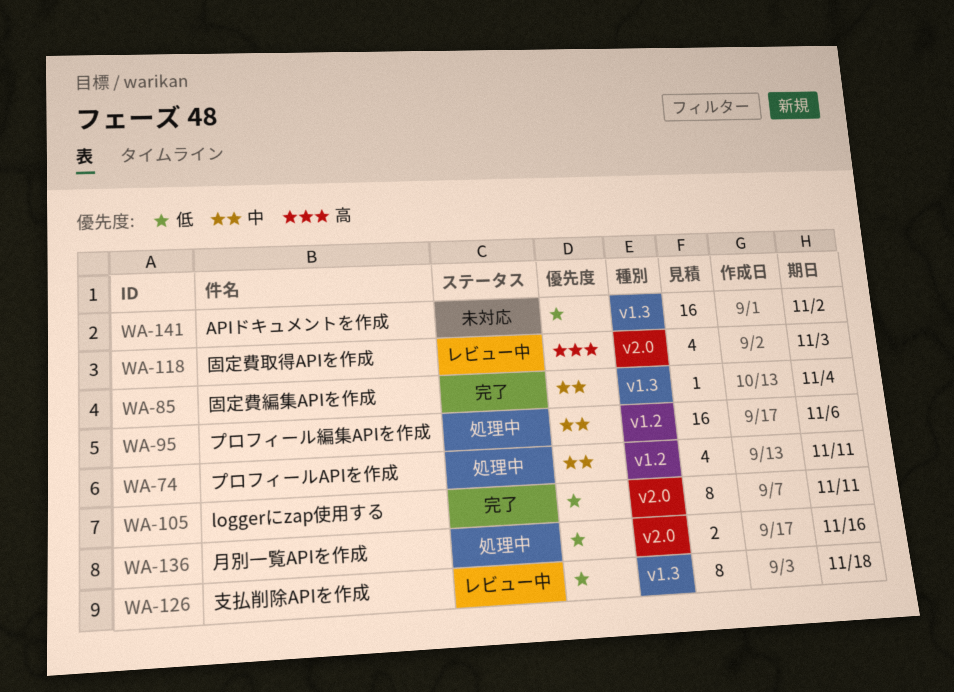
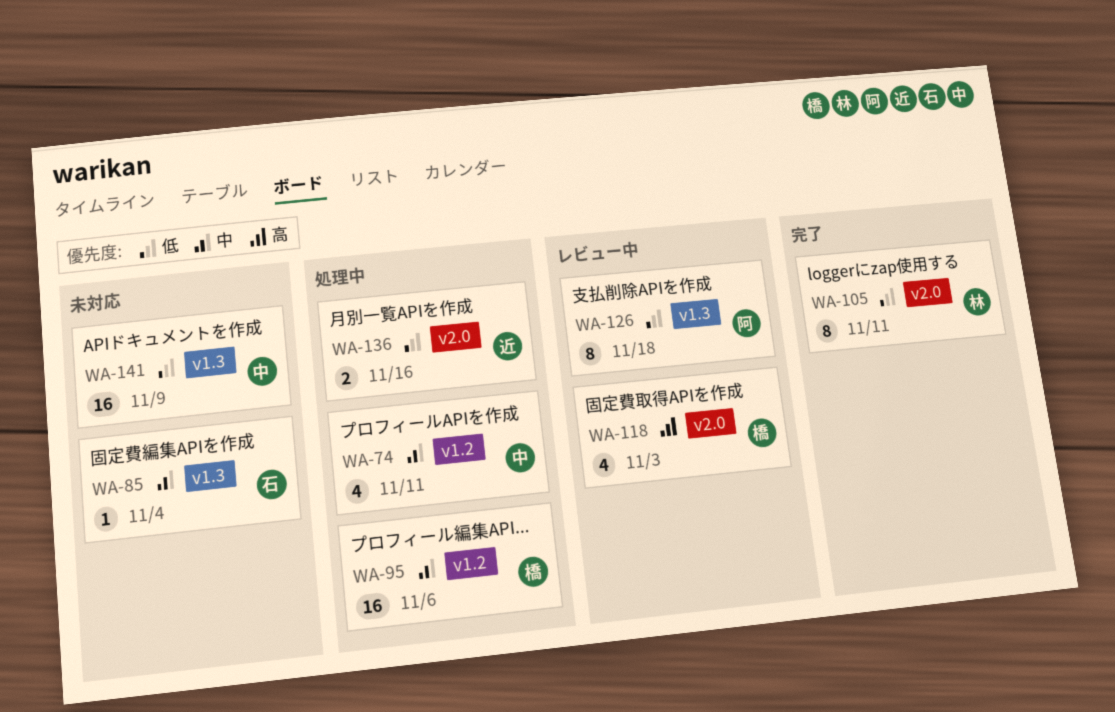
WA-85, status: 完了 -> 未対応
WA-141, due: Nov 2 -> Nov 9

